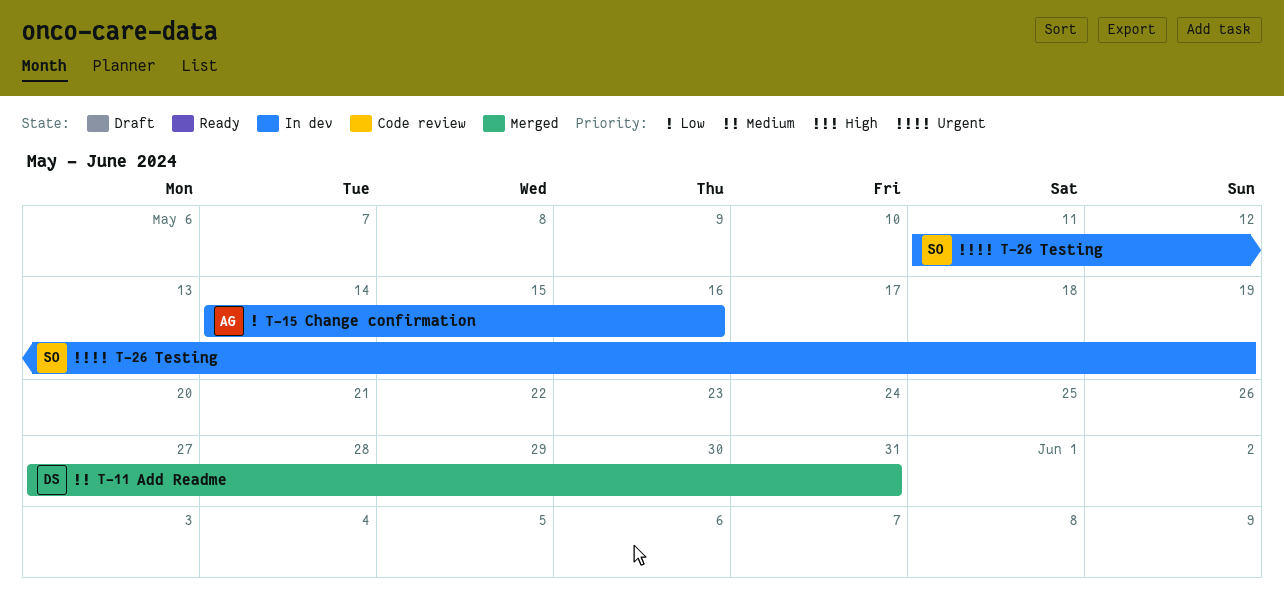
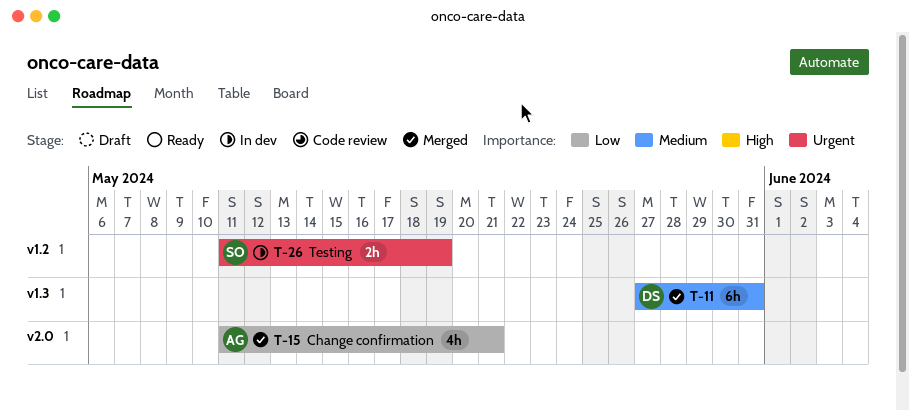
T-15, status: In dev -> Merged
T-15, start: May 14 -> May 11
T-15, due: May 16 -> May 21

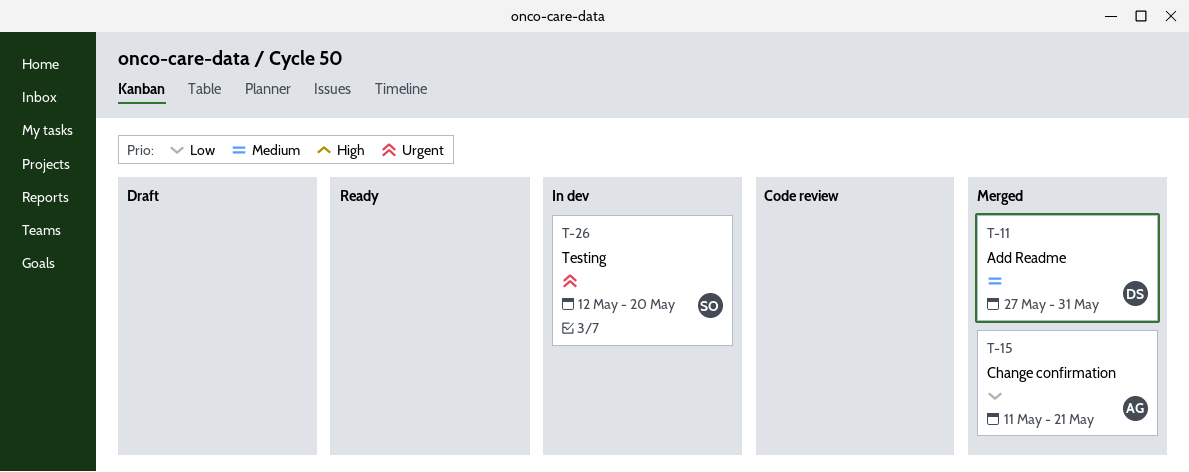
T-26, start: May 11 -> May 12
T-26, due: May 19 -> May 20

